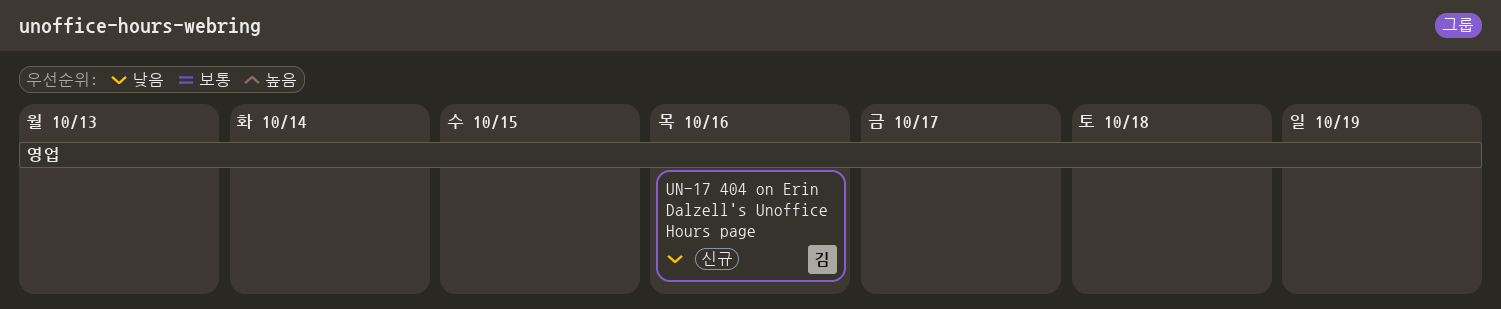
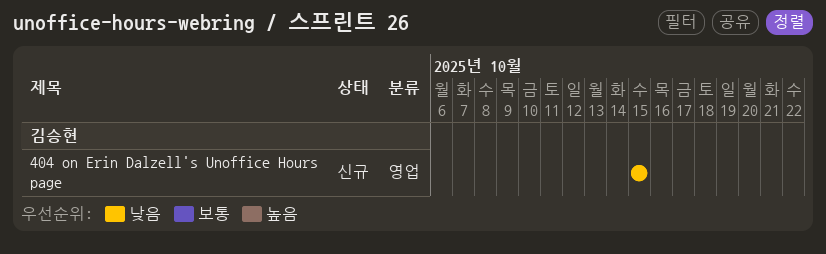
404 on Erin Dalzell's Unoffice Hours page, due: Oct 16 -> Oct 15

